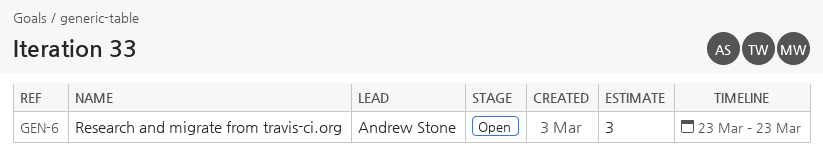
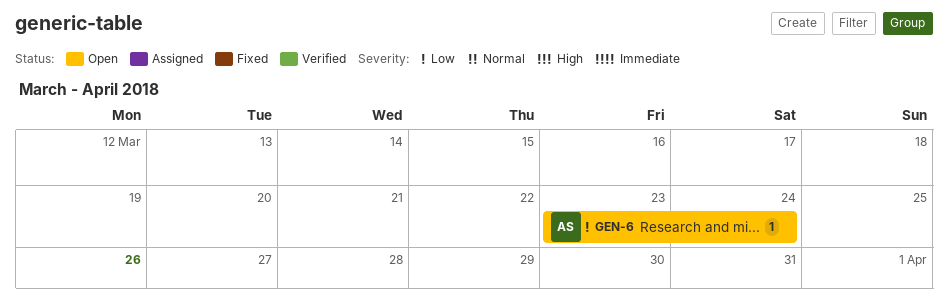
GEN-6, estimate: 3 -> 1
GEN-6, due: Mar 23 -> Mar 24

